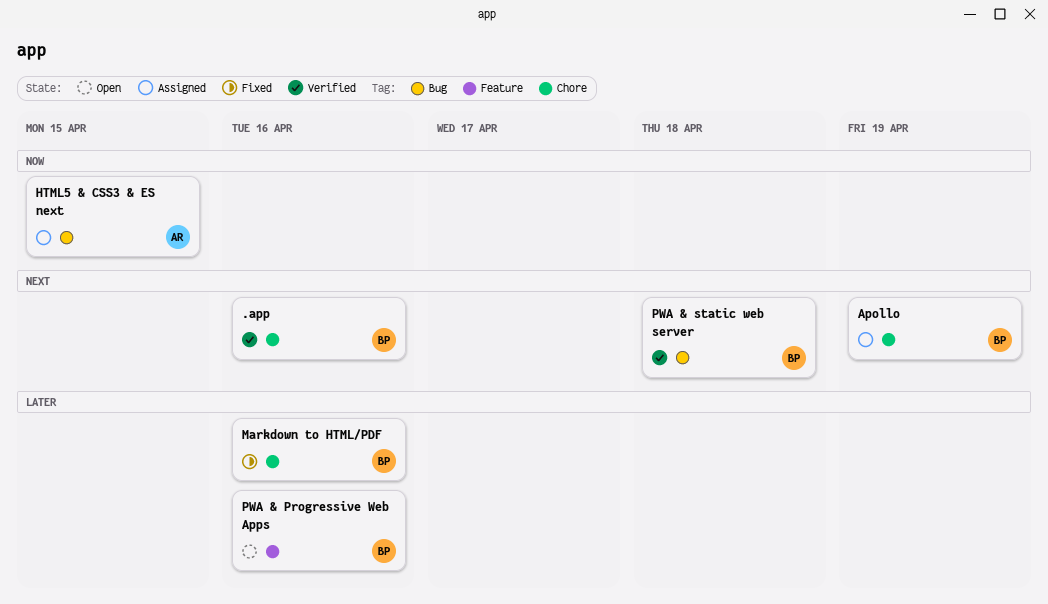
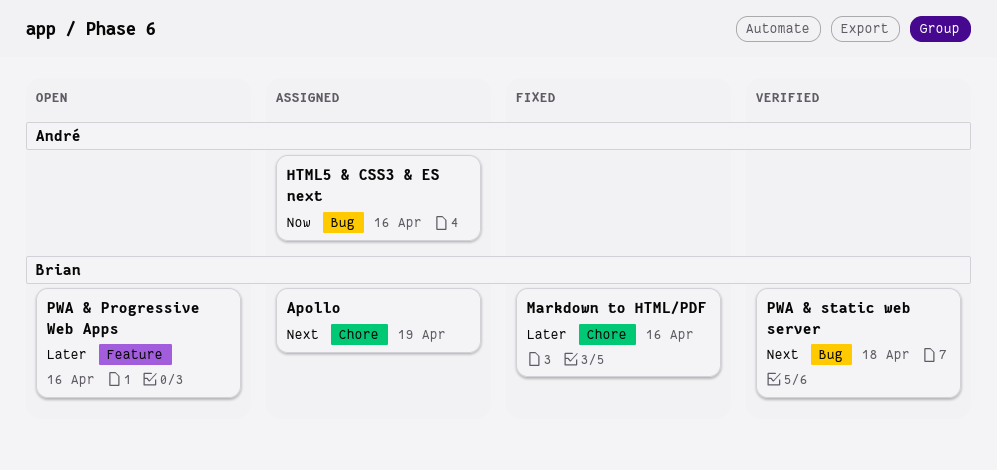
.app: present -> none
HTML5 & CSS3 & ES next, due: Apr 15 -> Apr 16

